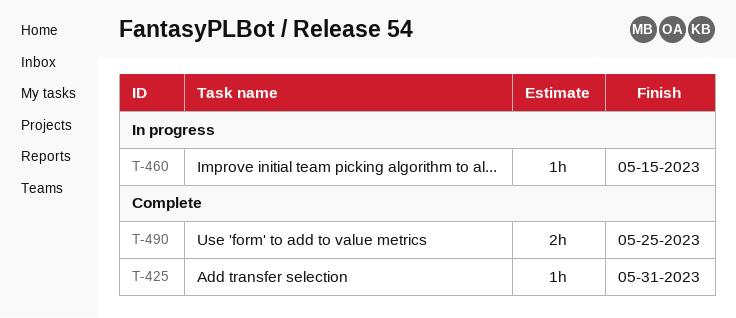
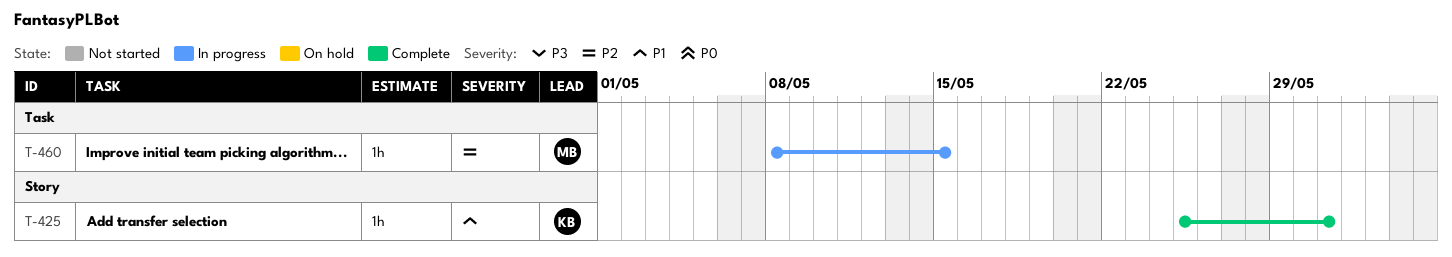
T-490: present -> none

